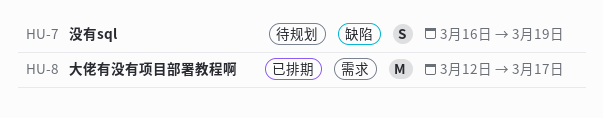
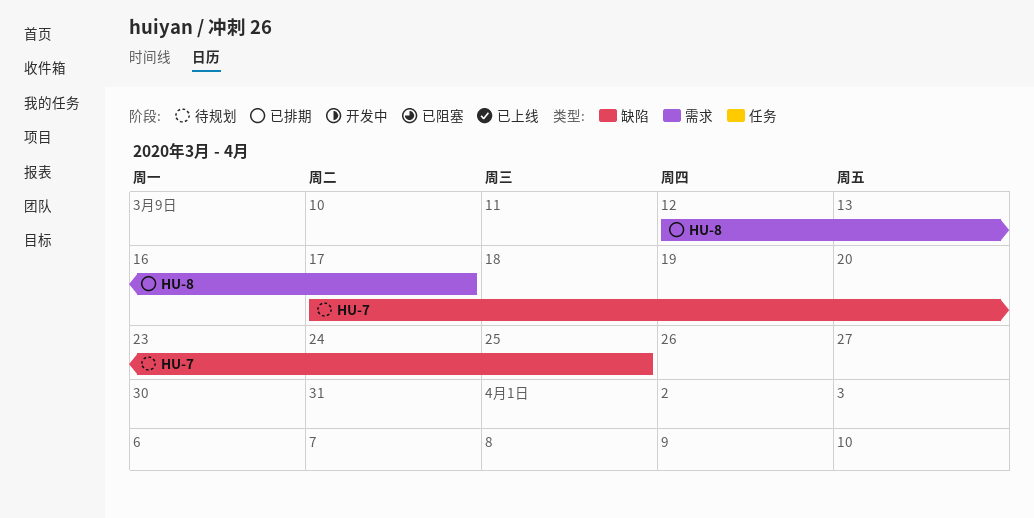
HU-7, start: Mar 16 -> Mar 17
HU-7, due: Mar 19 -> Mar 25

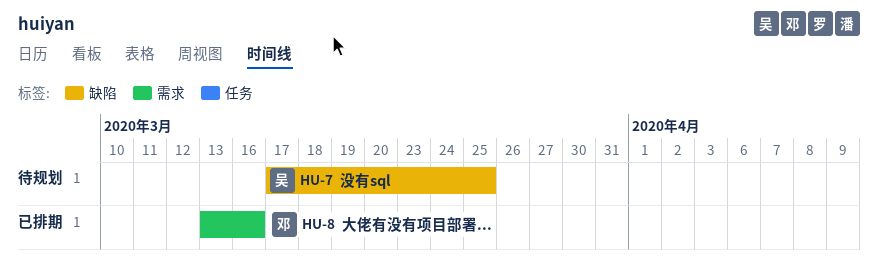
HU-8, start: Mar 12 -> Mar 13
HU-8, due: Mar 17 -> Mar 16

